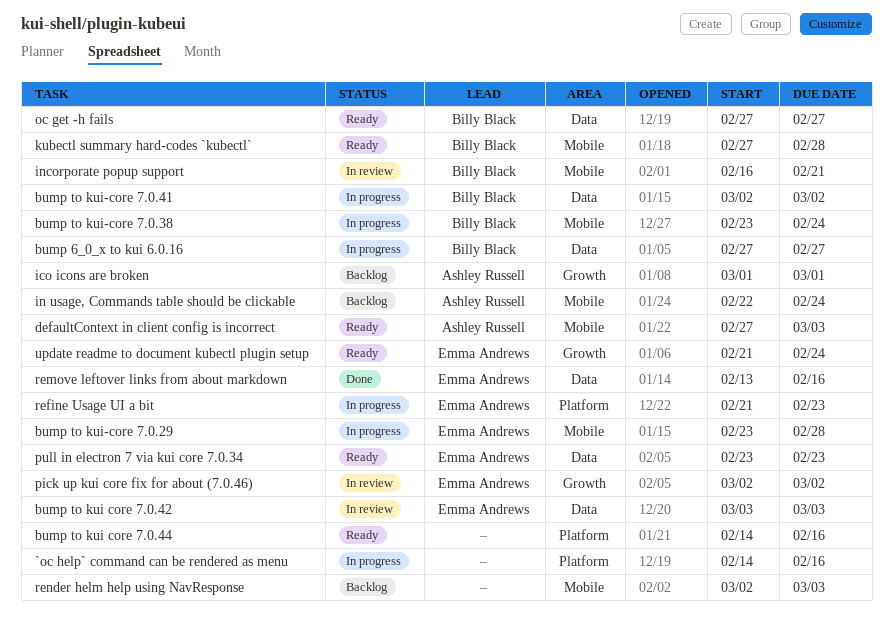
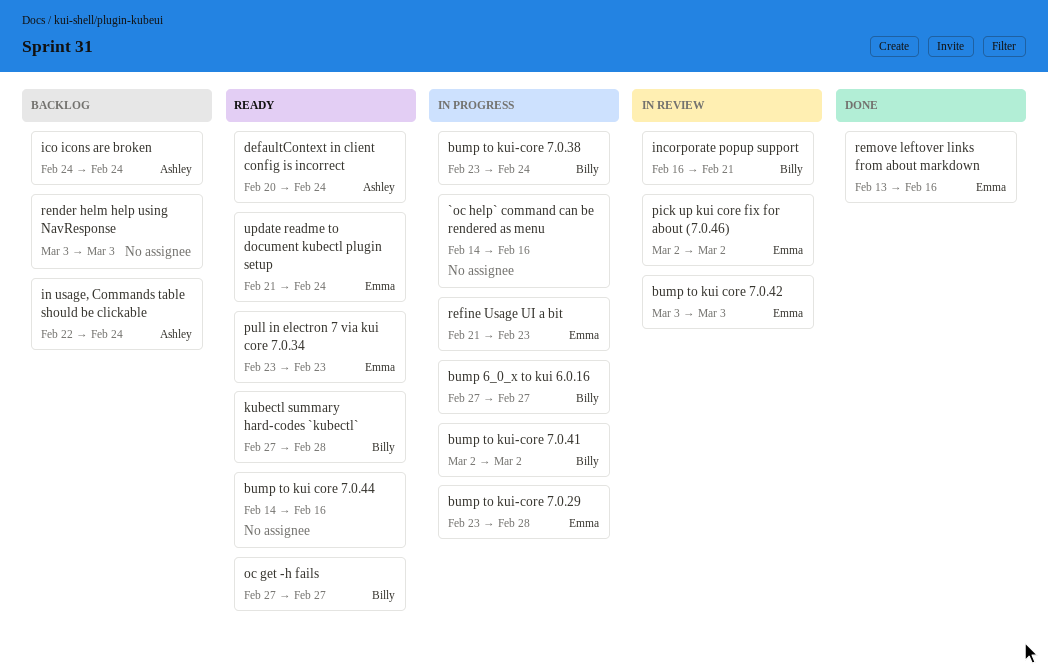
defaultContext in client config is incorrect, start: Feb 27 -> Feb 20
defaultContext in client config is incorrect, due: Mar 3 -> Feb 24
ico icons are broken, start: Mar 1 -> Feb 24
ico icons are broken, due: Mar 1 -> Feb 24
render helm help using NavResponse, start: Mar 2 -> Mar 3

